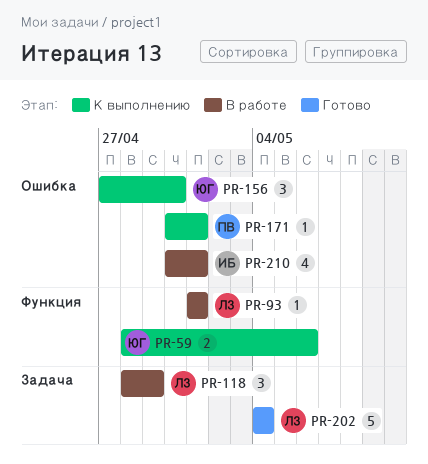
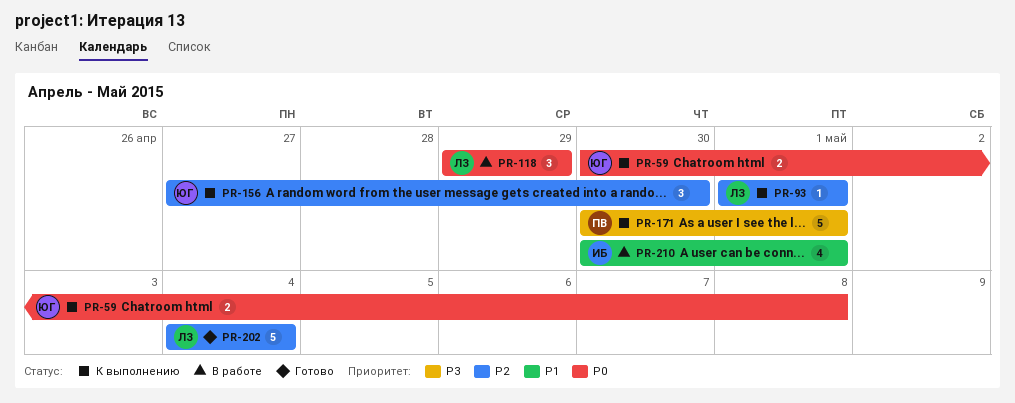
PR-59, start: Apr 28 -> Apr 30
PR-59, due: May 6 -> May 8
PR-93, status: В работе -> К выполнению
PR-118, start: Apr 28 -> Apr 29
PR-171, estimate: 1 -> 5

